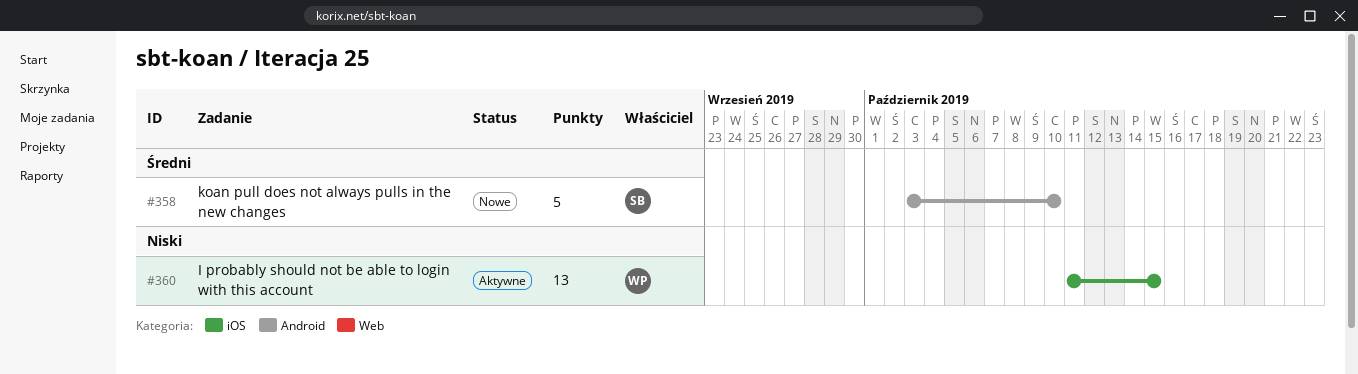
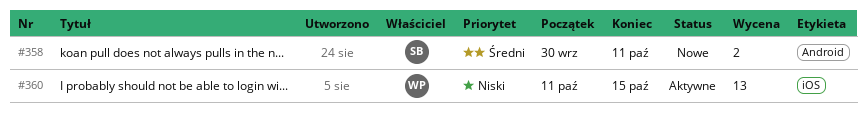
#358, estimate: 5 -> 2
#358, start: Oct 3 -> Sep 30
#358, due: Oct 10 -> Oct 11

